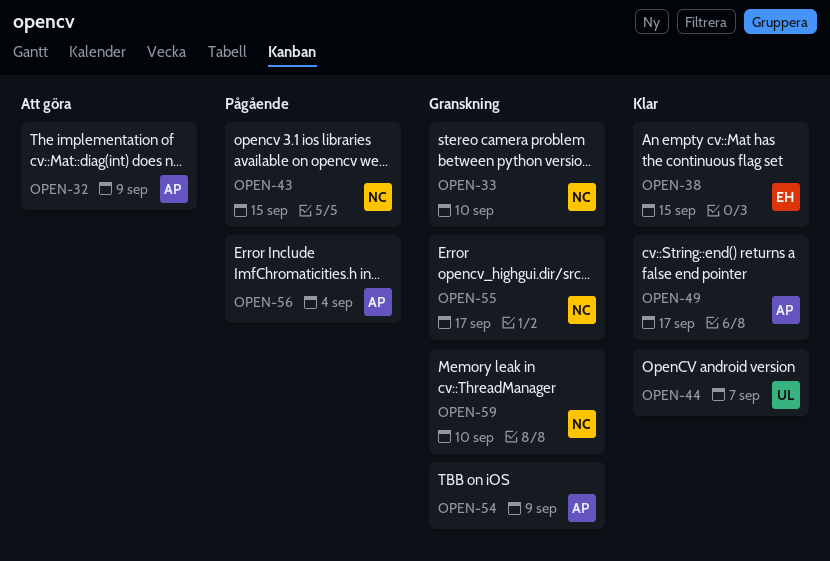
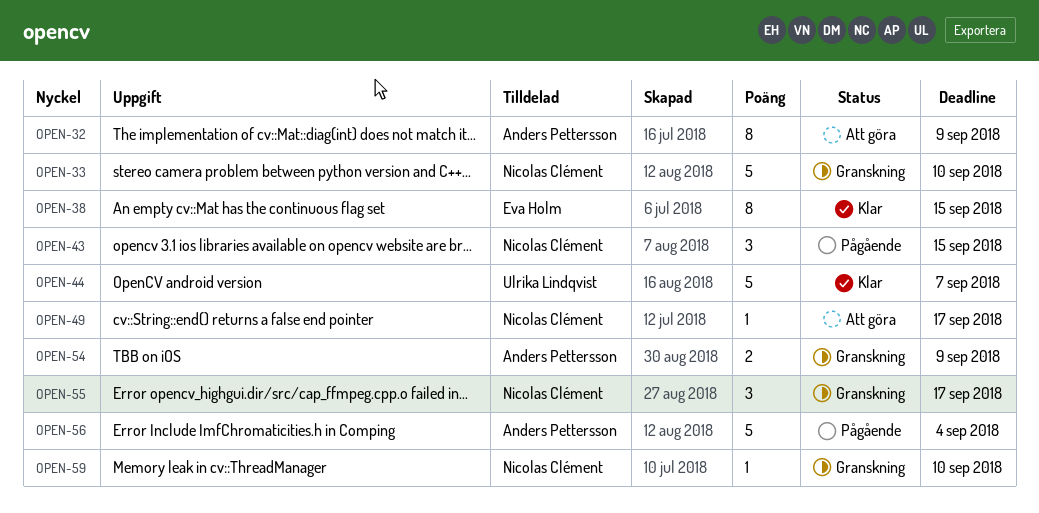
OPEN-49, status: Klar -> Att göra
OPEN-49, owner: Anders Pettersson -> Nicolas Clément

